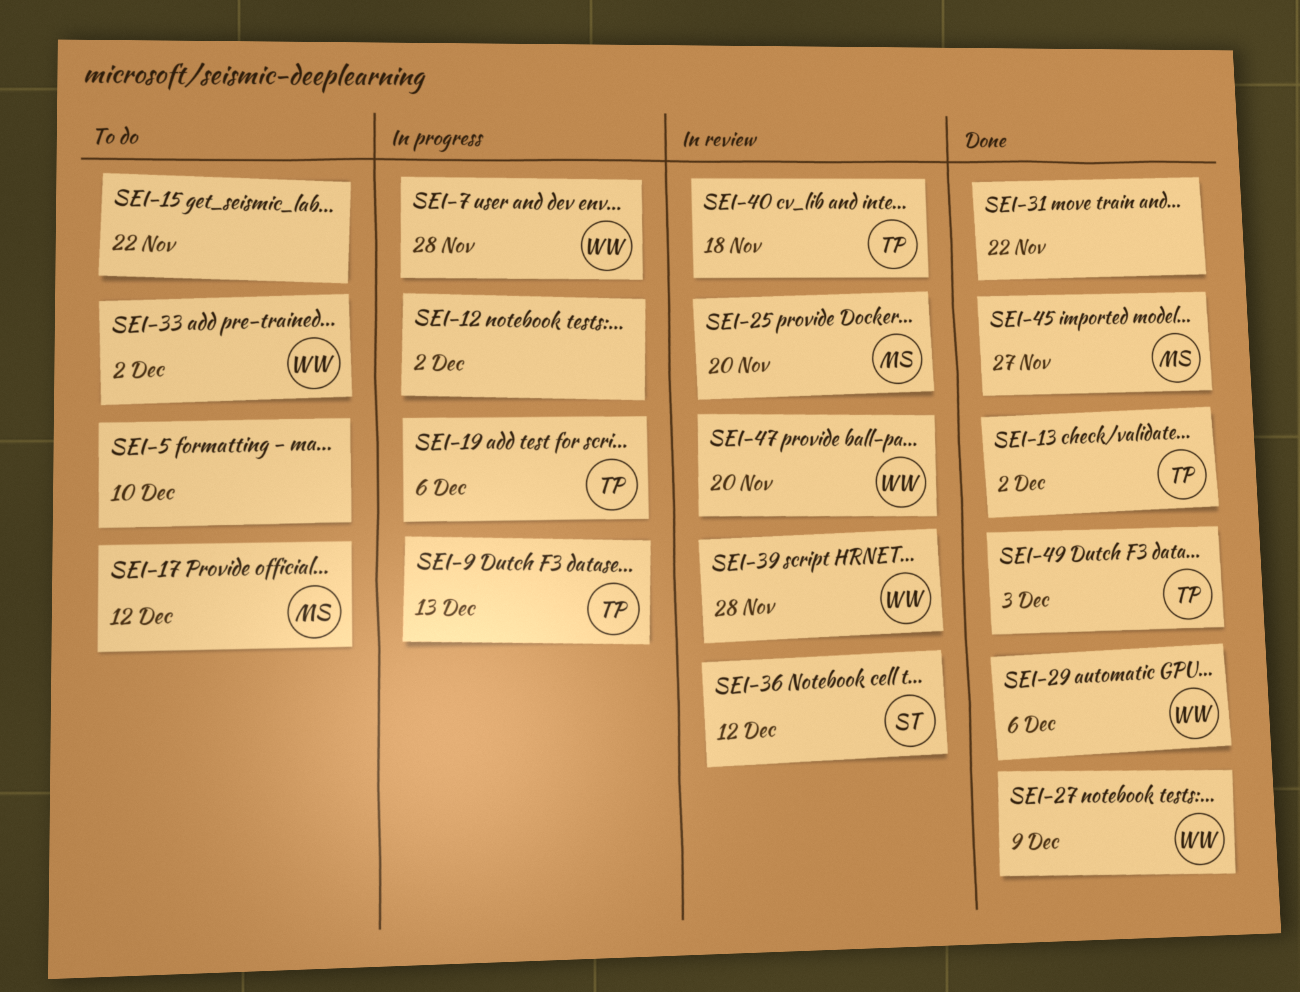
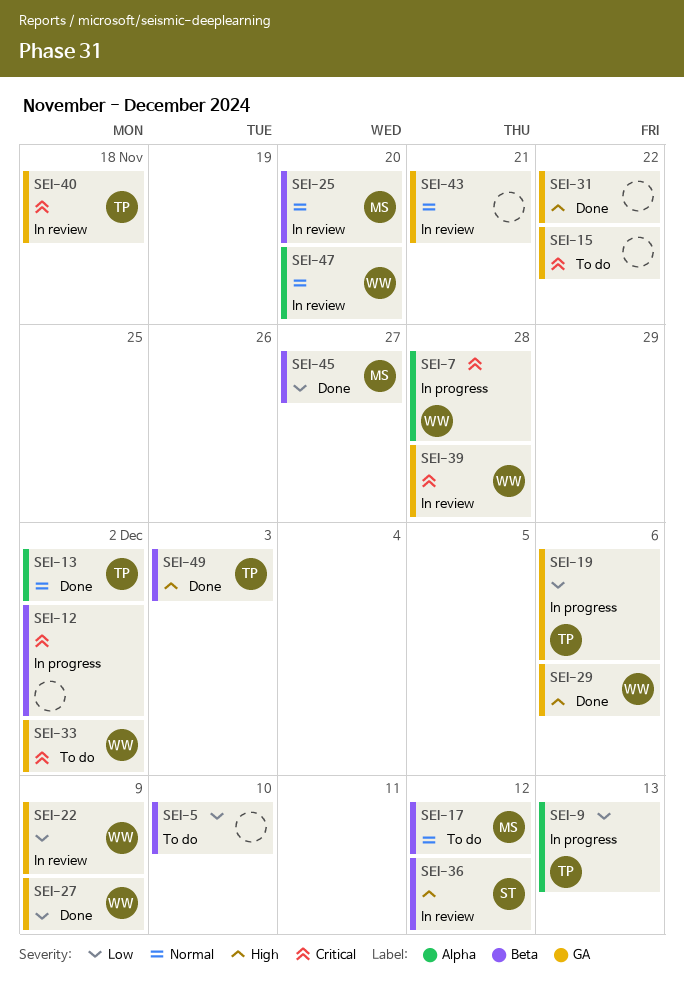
SEI-22: none -> present
SEI-43: none -> present

